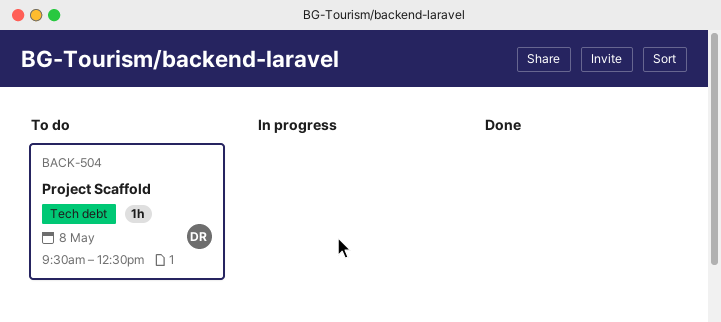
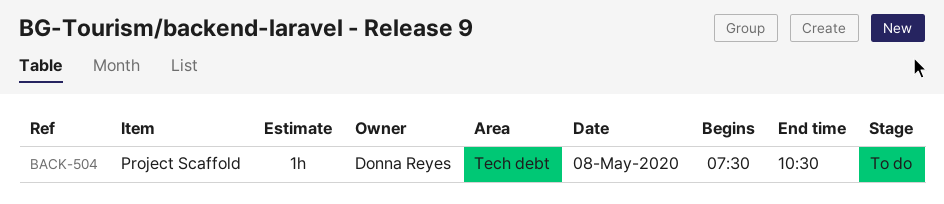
BACK-504, begins: 09:30 -> 07:30
BACK-504, ends: 12:30 -> 10:30

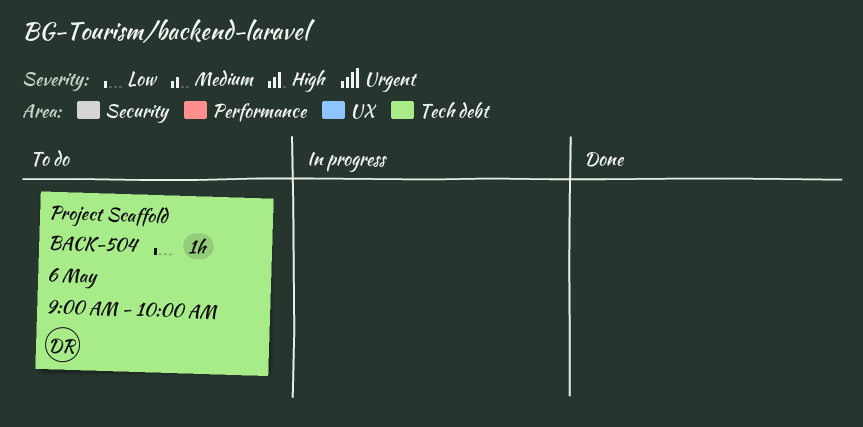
BACK-504, day: May 8 -> May 6
BACK-504, begins: 07:30 -> 09:00
BACK-504, ends: 10:30 -> 10:00

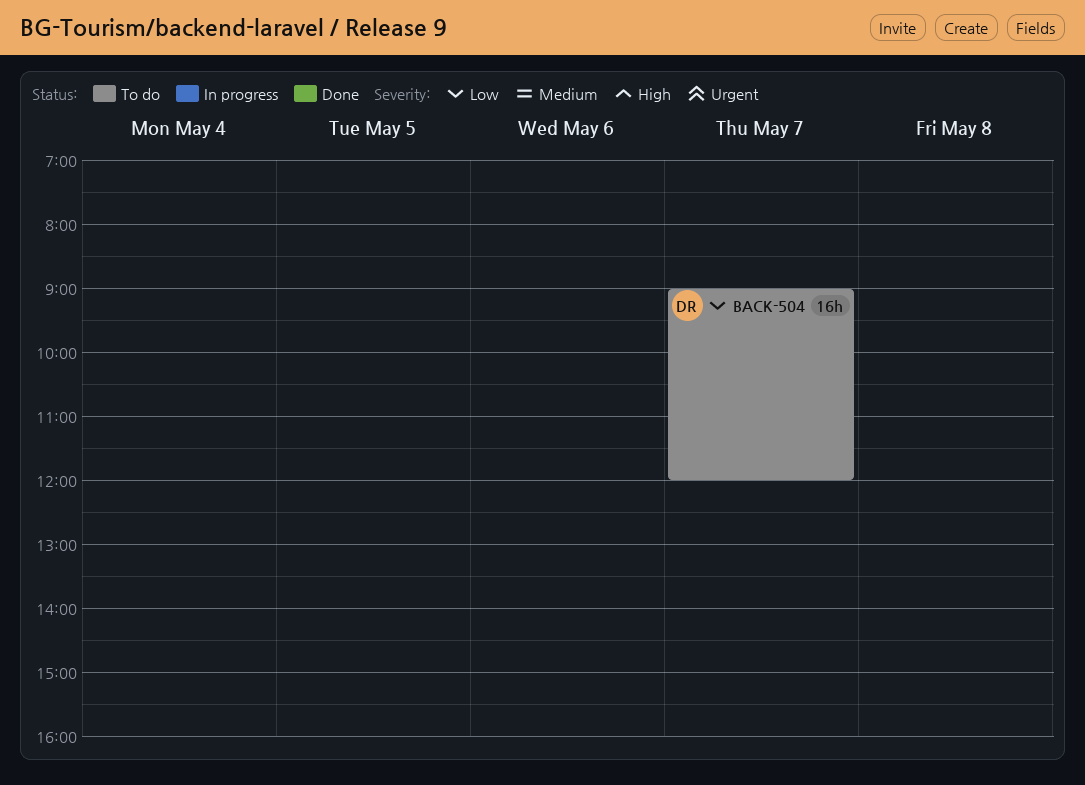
BACK-504, estimate: 1h -> 16h
BACK-504, day: May 6 -> May 7
BACK-504, ends: 10:00 -> 12:00

